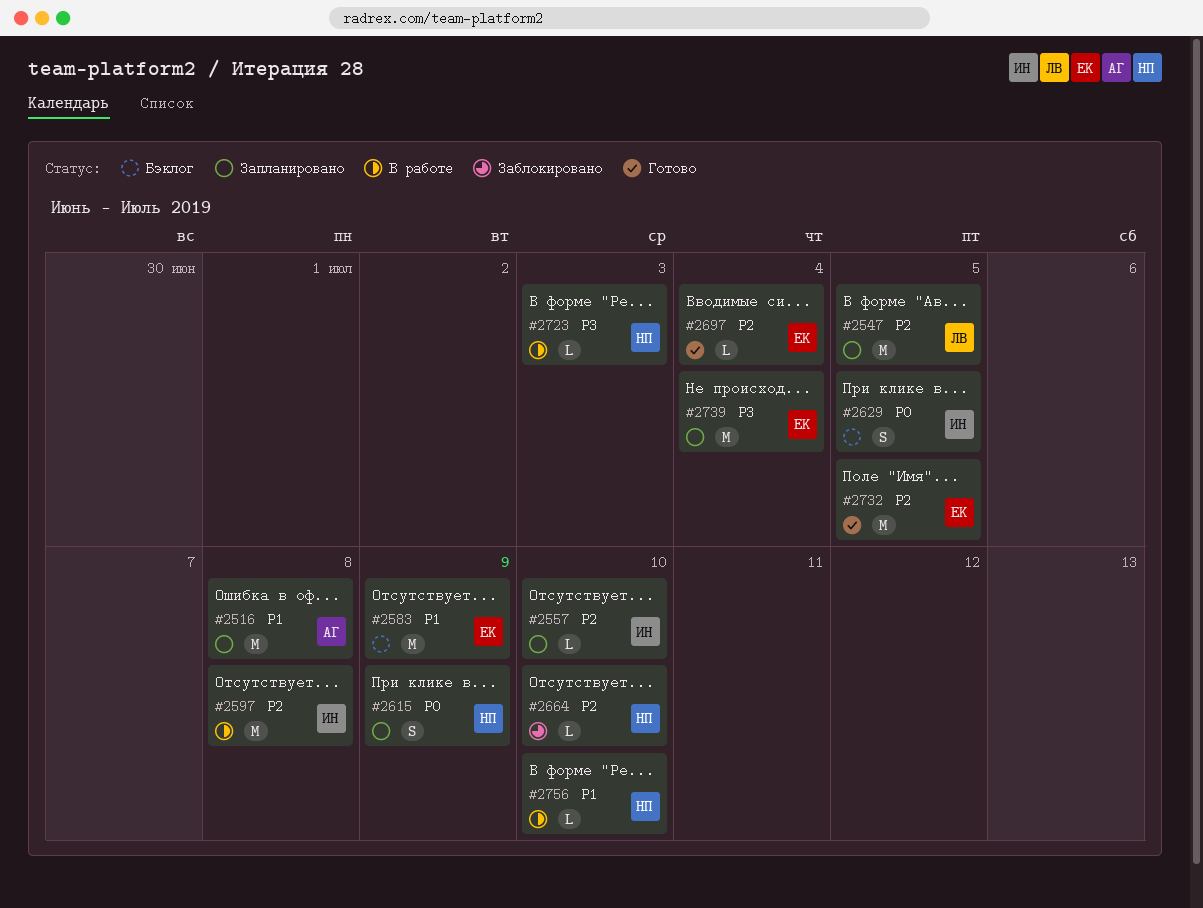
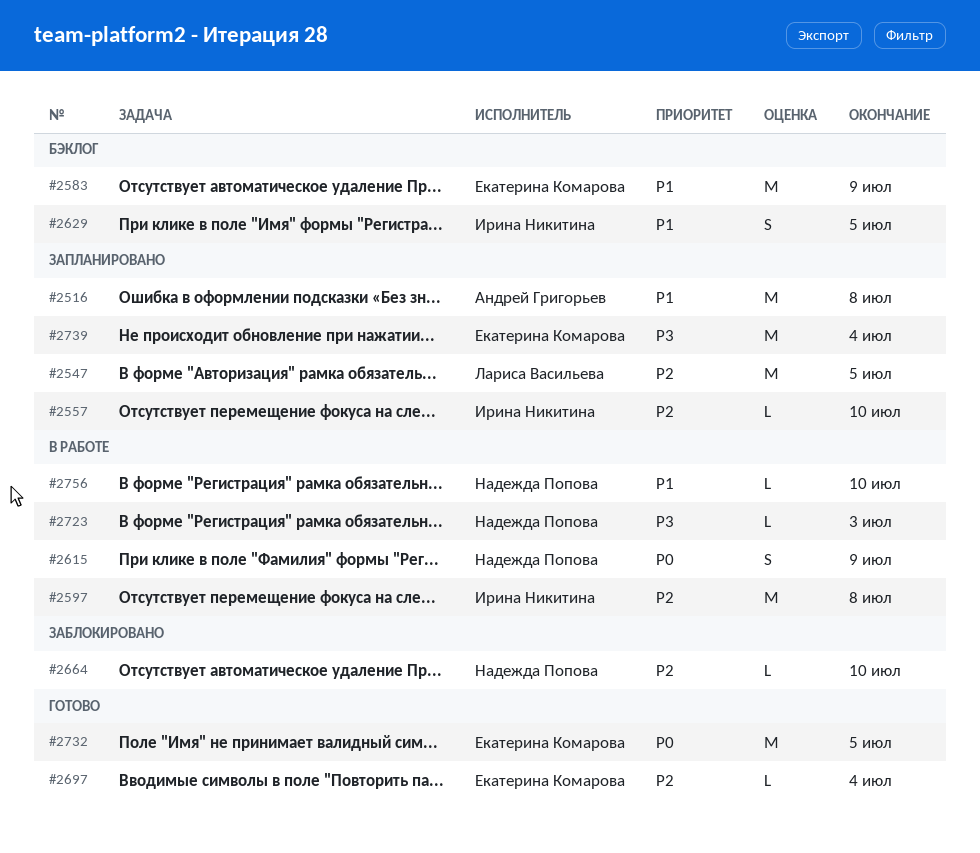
#2615, status: Запланировано -> В работе
#2629, priority: P0 -> P1
#2732, priority: P2 -> P0

